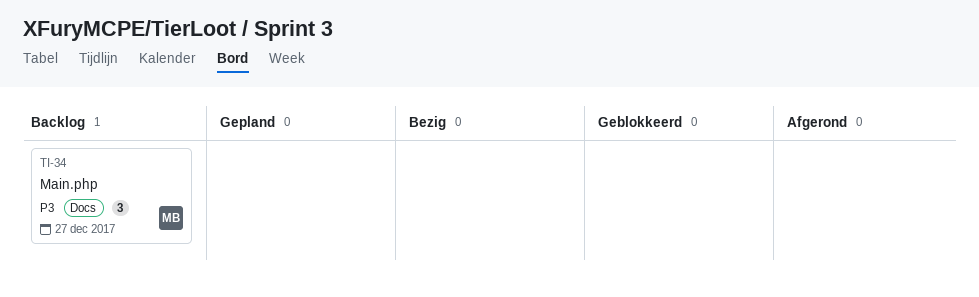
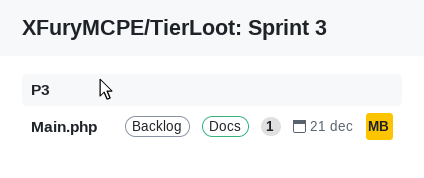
Main.php, estimate: 3 -> 1
Main.php, due: Dec 27 -> Dec 21

